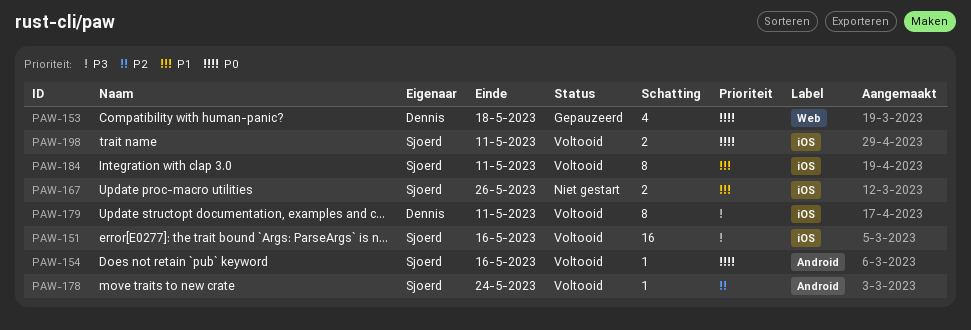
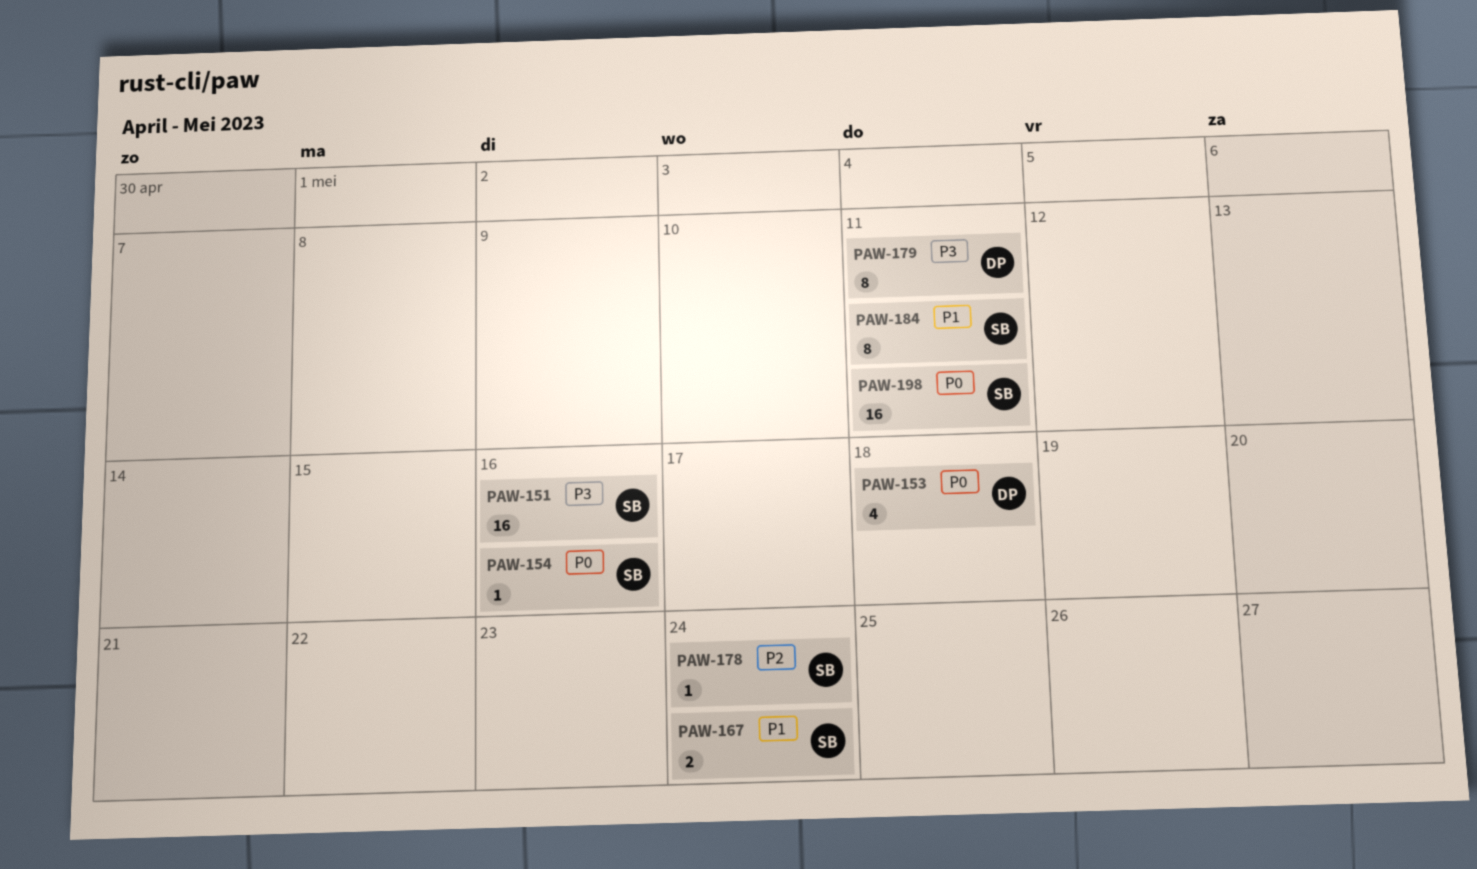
PAW-167, due: May 26 -> May 24
PAW-198, estimate: 2 -> 16

